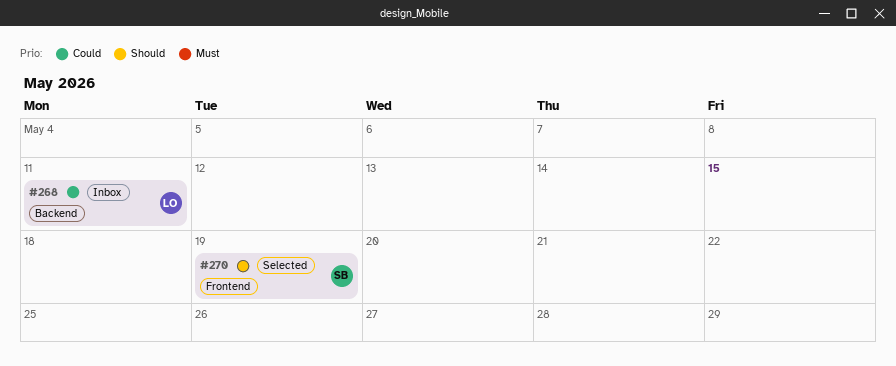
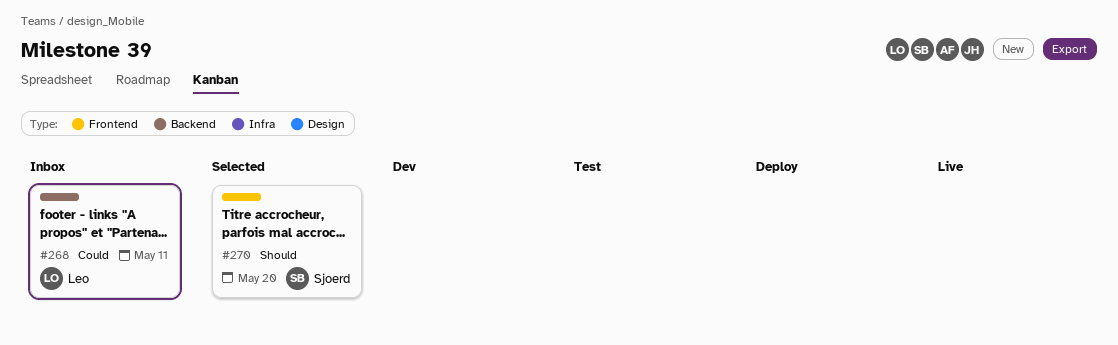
#270, due: May 19 -> May 20

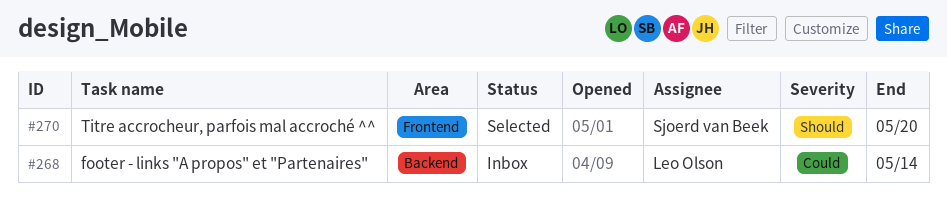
#268, due: May 11 -> May 14

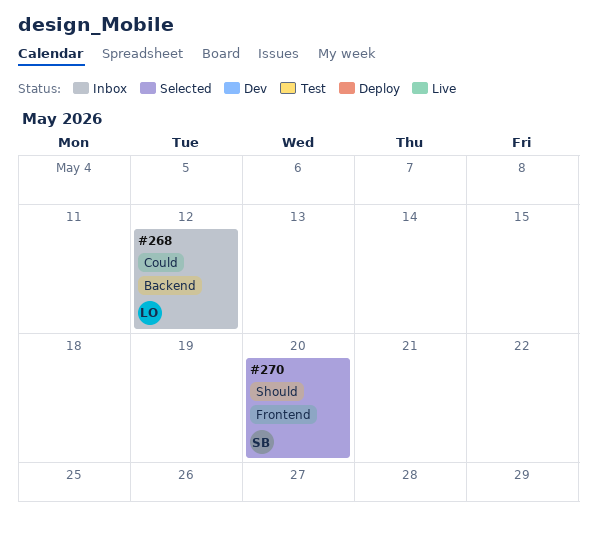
#268, due: May 14 -> May 12

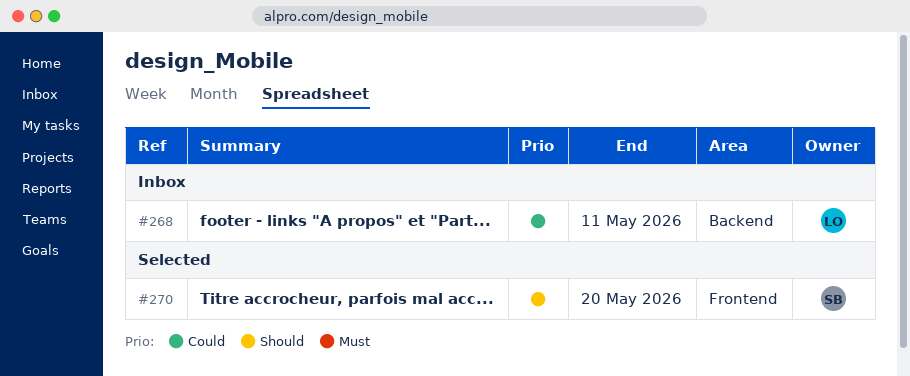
#268, due: May 12 -> May 11

